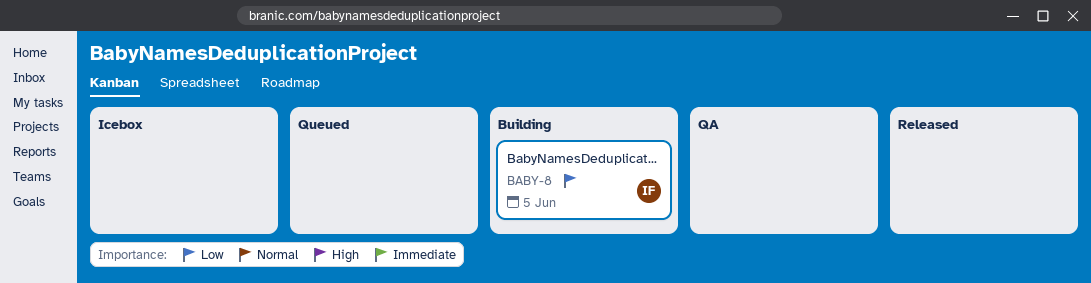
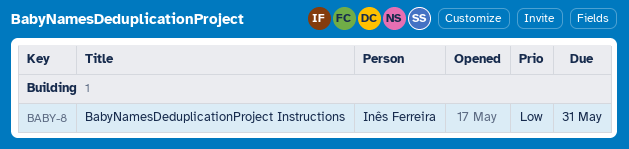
BABY-8, due: Jun 5 -> May 31

